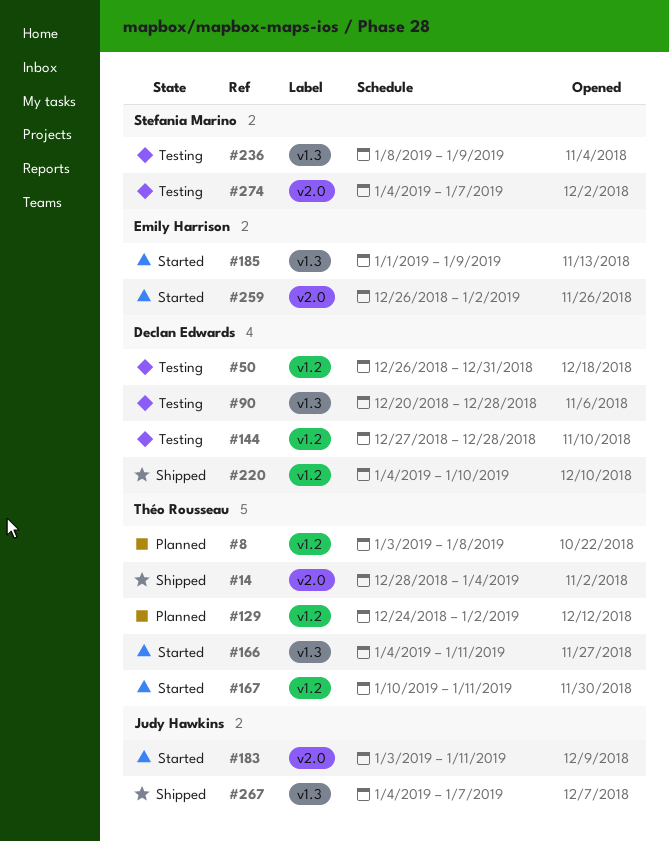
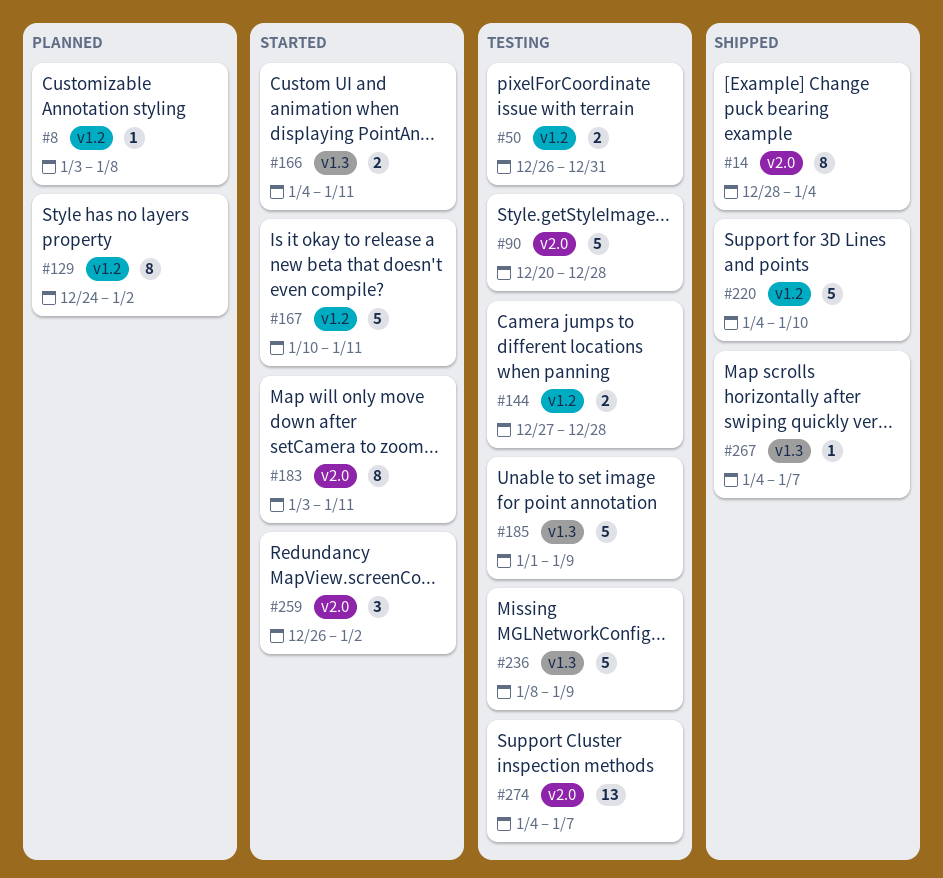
#90, label: v1.3 -> v2.0
#185, status: Started -> Testing

